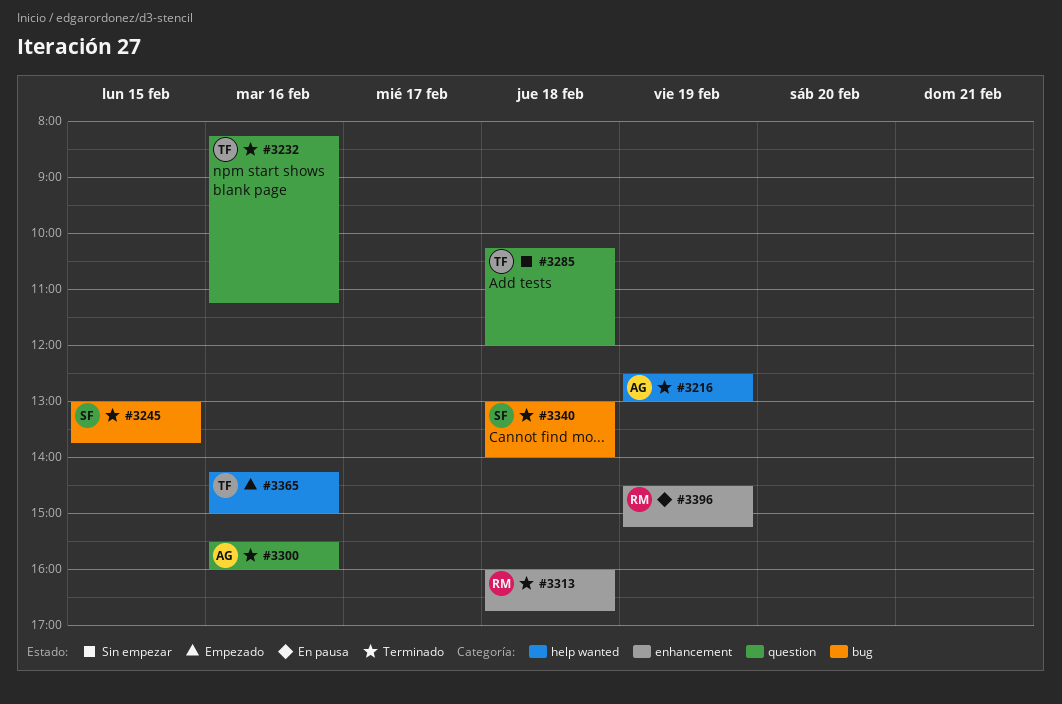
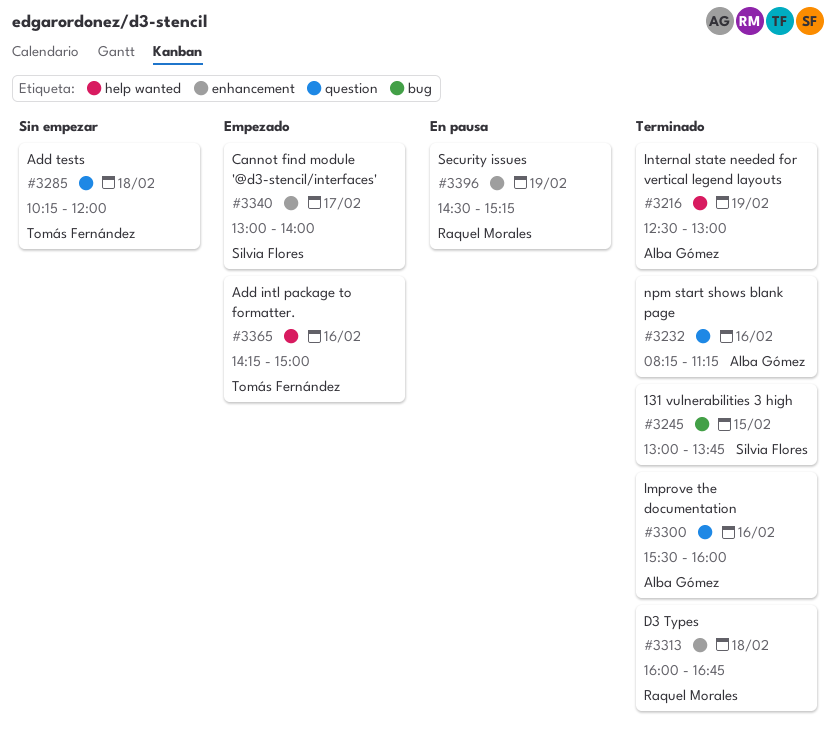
#3232, owner: Tomás Fernández -> Alba Gómez
#3340, status: Terminado -> Empezado
#3340, label: bug -> enhancement
#3340, day: Feb 18 -> Feb 17

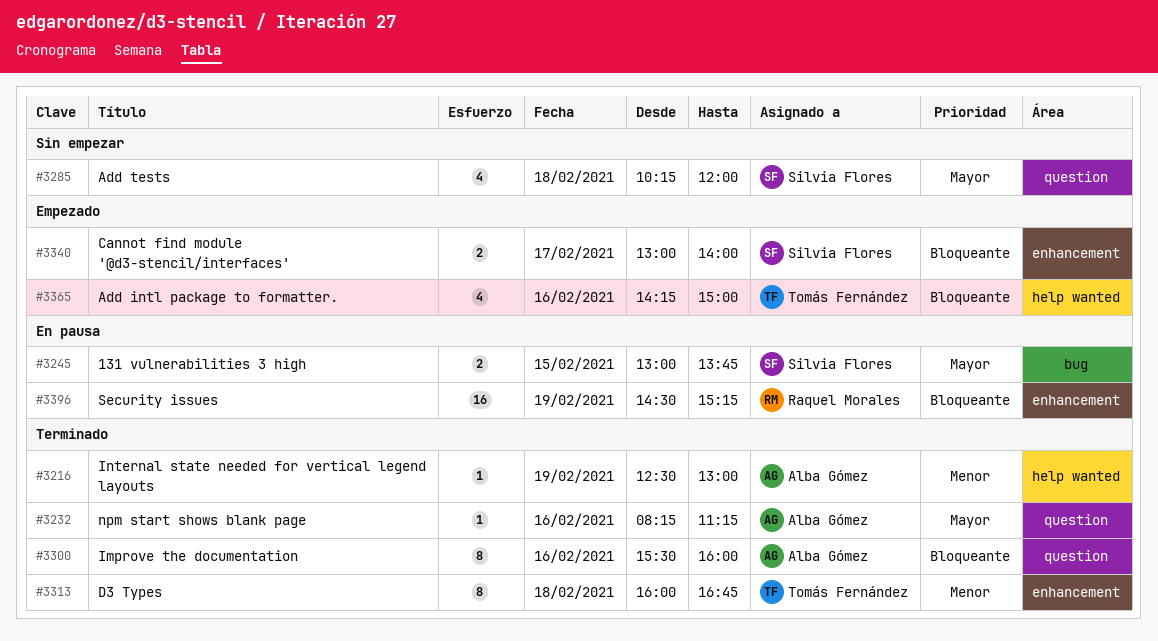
#3245, status: Terminado -> En pausa
#3285, owner: Tomás Fernández -> Silvia Flores
#3313, owner: Raquel Morales -> Tomás Fernández

